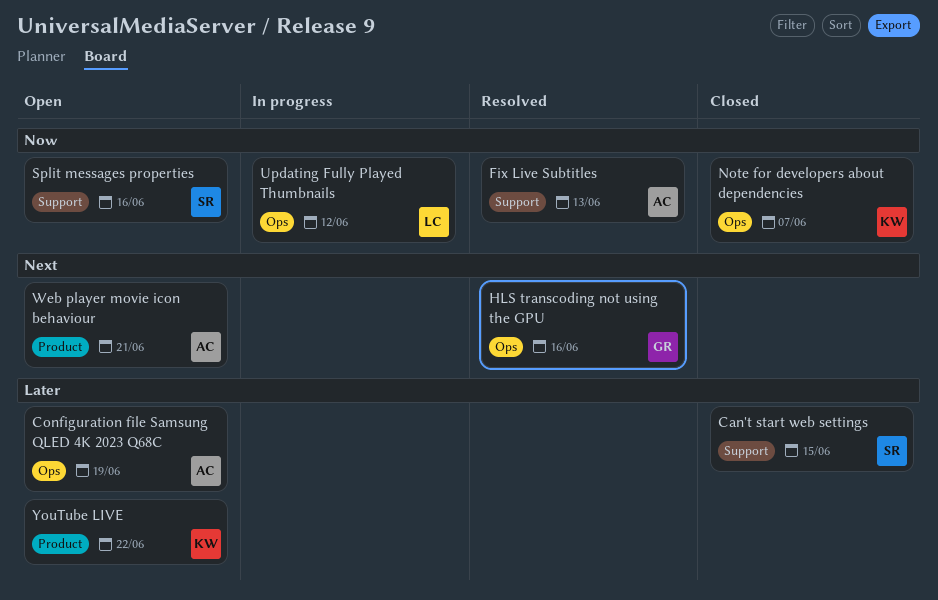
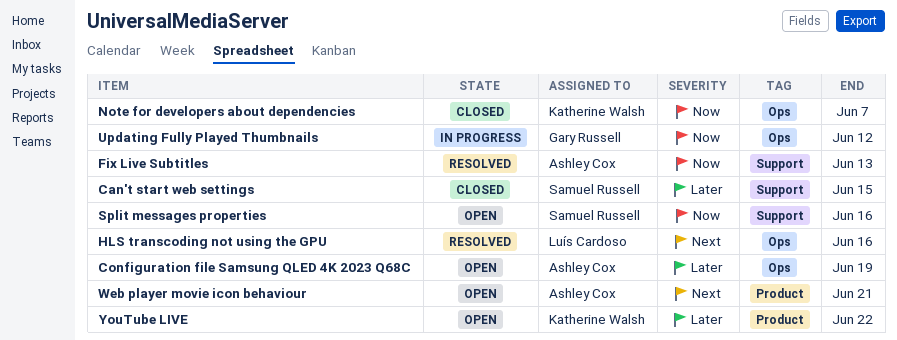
HLS transcoding not using the GPU, owner: Gary Russell -> Luís Cardoso
Updating Fully Played Thumbnails, owner: Luís Cardoso -> Gary Russell

